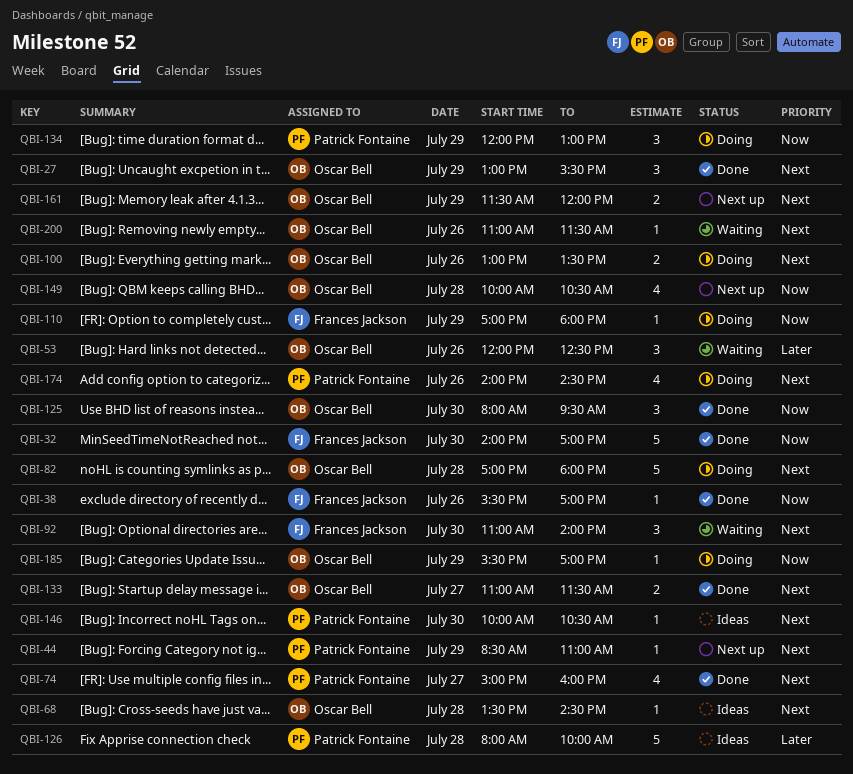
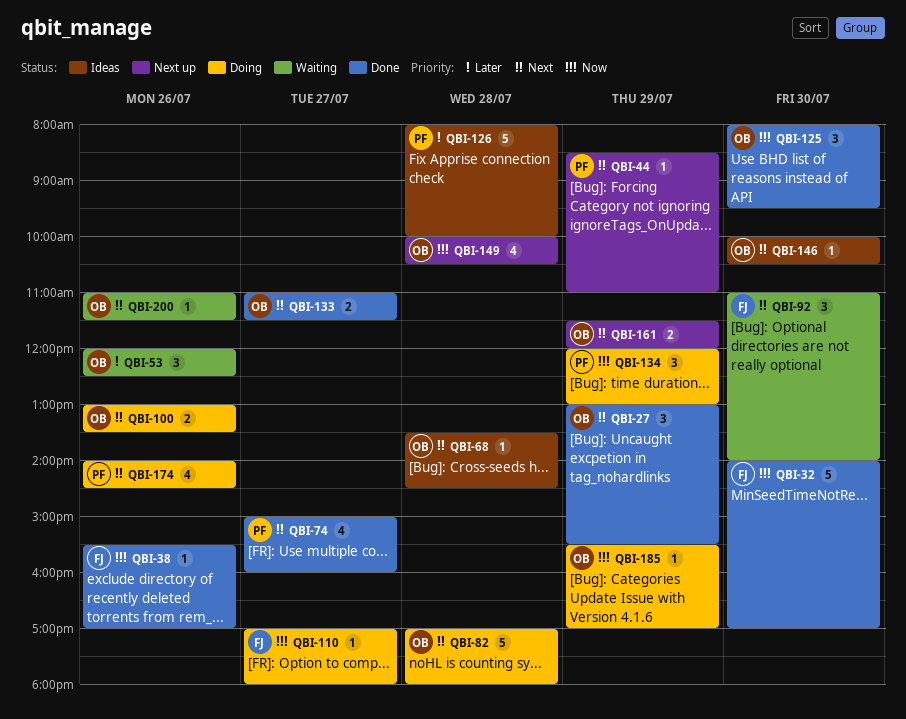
QBI-110, day: Jul 29 -> Jul 27
QBI-146, owner: Patrick Fontaine -> Oscar Bell

